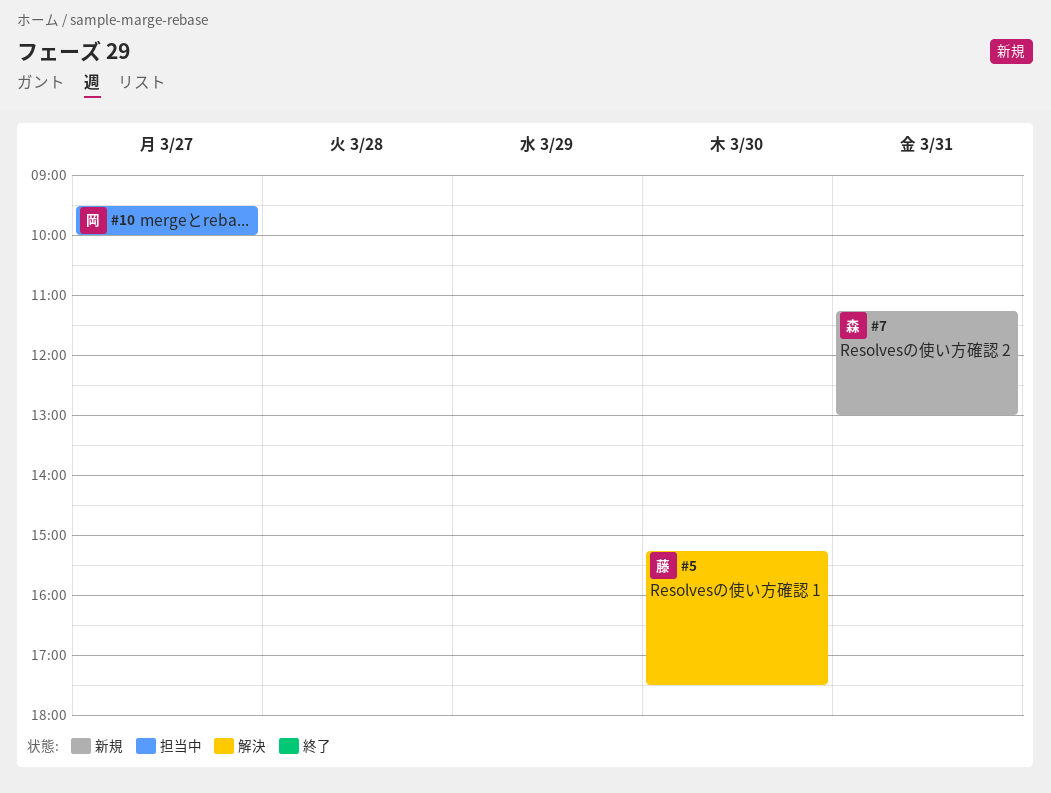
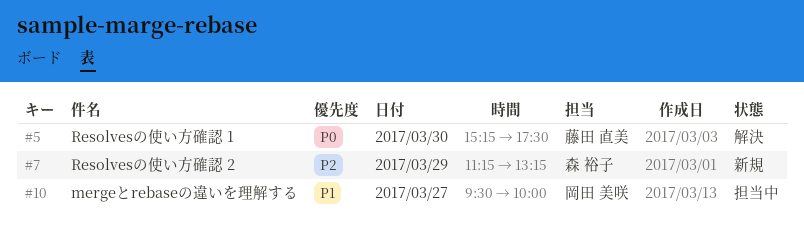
#7, day: Mar 31 -> Mar 29
#7, ends: 13:00 -> 13:15

